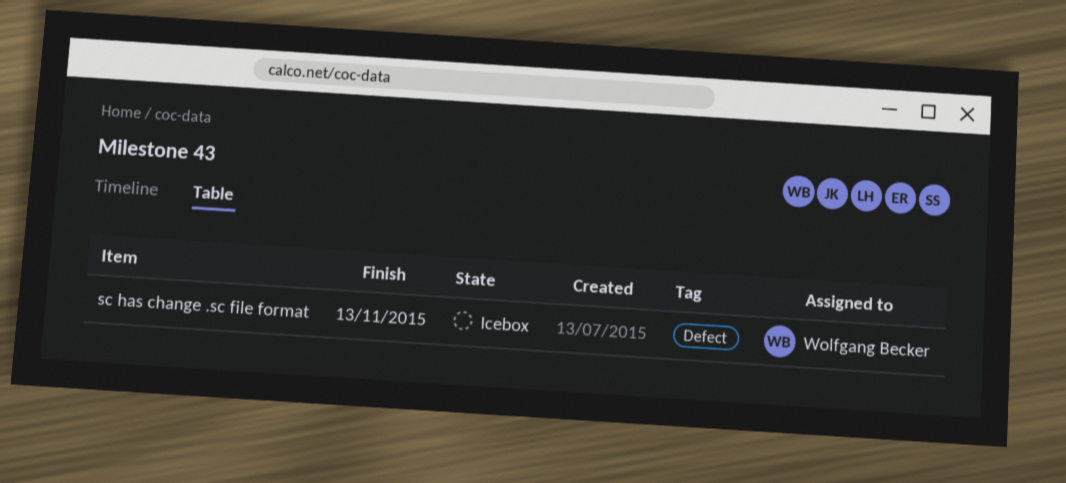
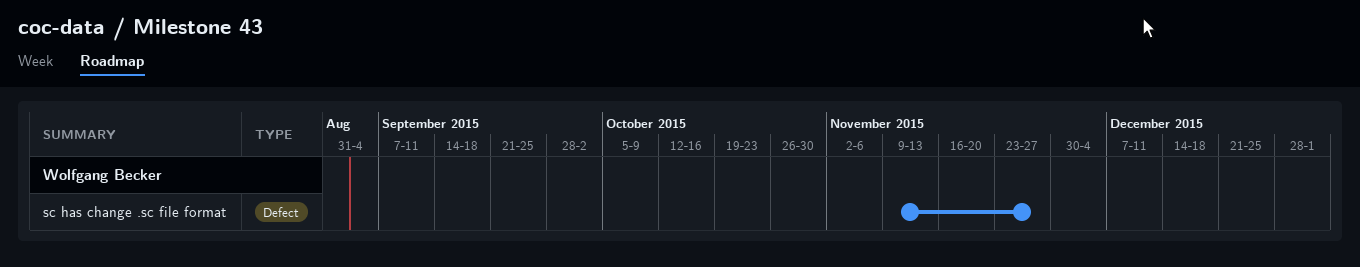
sc has change .sc file format, due: Nov 13 -> Nov 27

